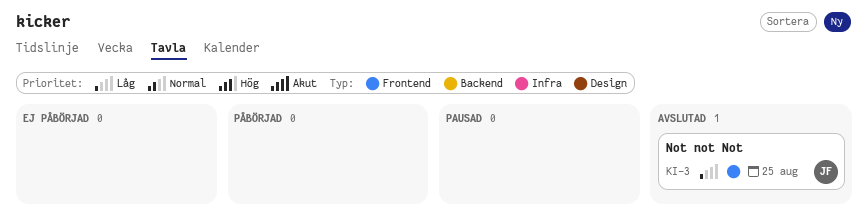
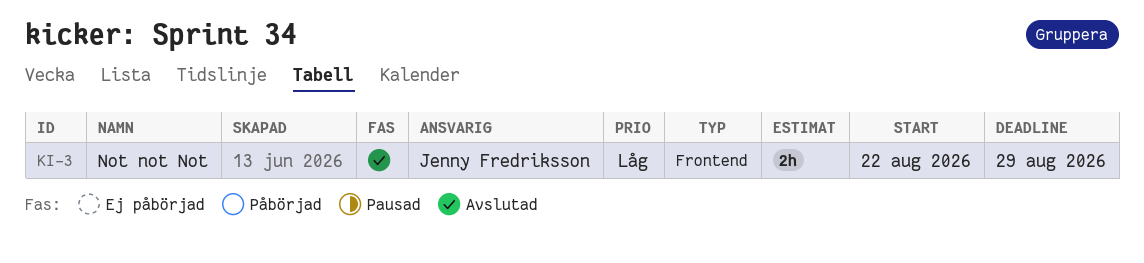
KI-3, due: Aug 25 -> Aug 29

